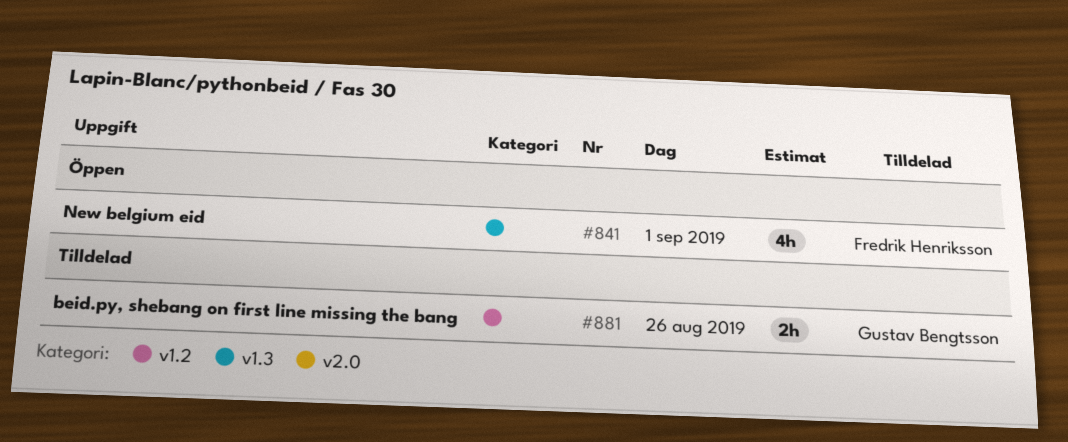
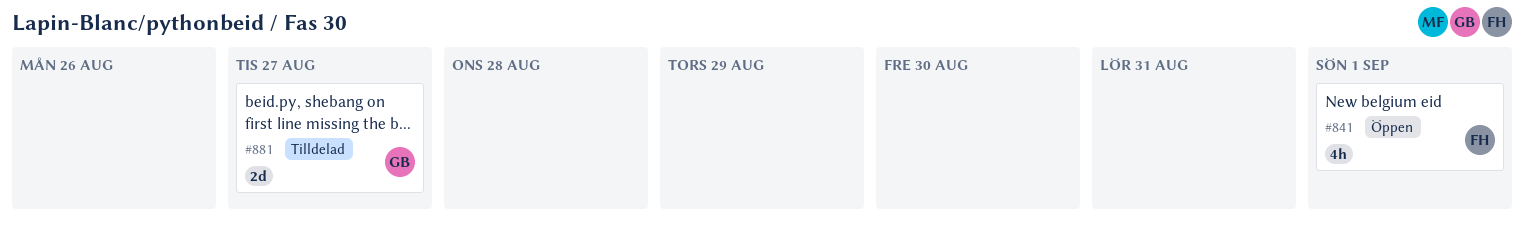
#881, estimate: 2h -> 2d
#881, day: Aug 26 -> Aug 27

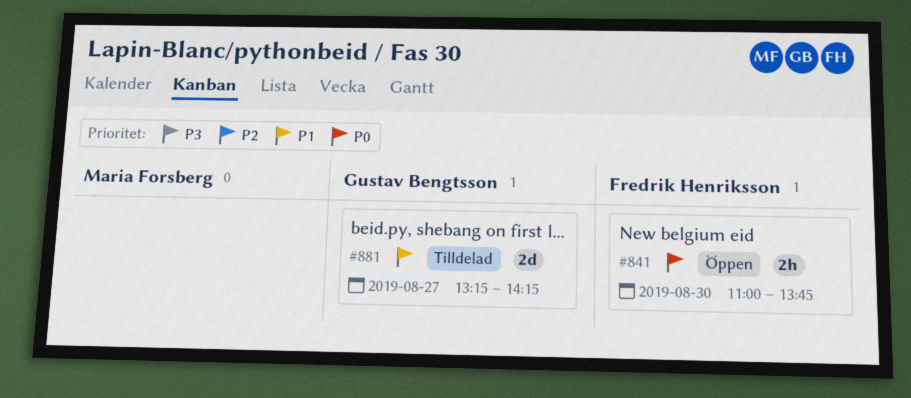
#841, estimate: 4h -> 2h
#841, day: Sep 1 -> Aug 30

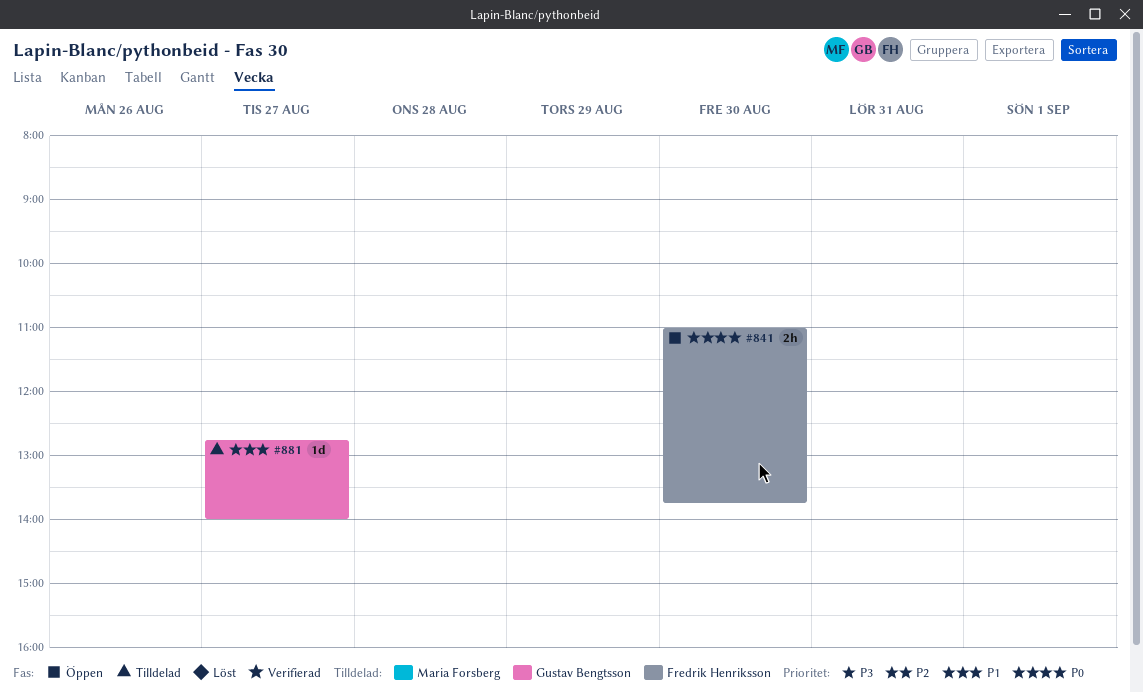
#881, estimate: 2d -> 1d
#881, begins: 13:15 -> 12:45
#881, ends: 14:15 -> 14:00

